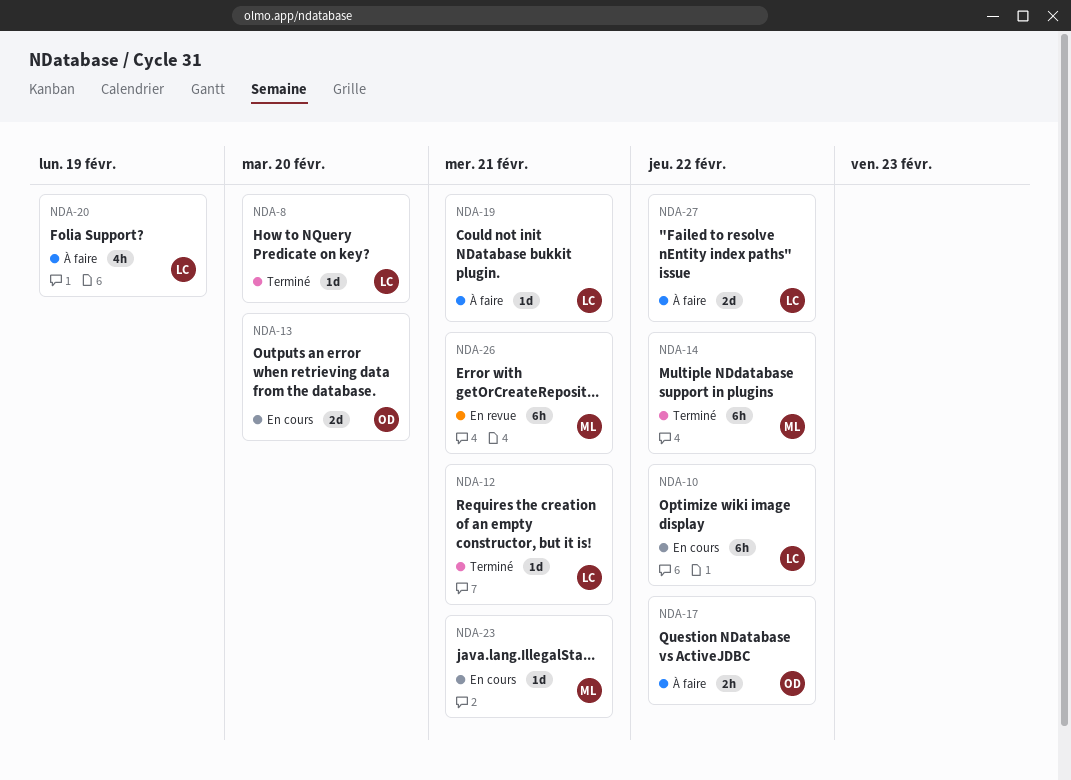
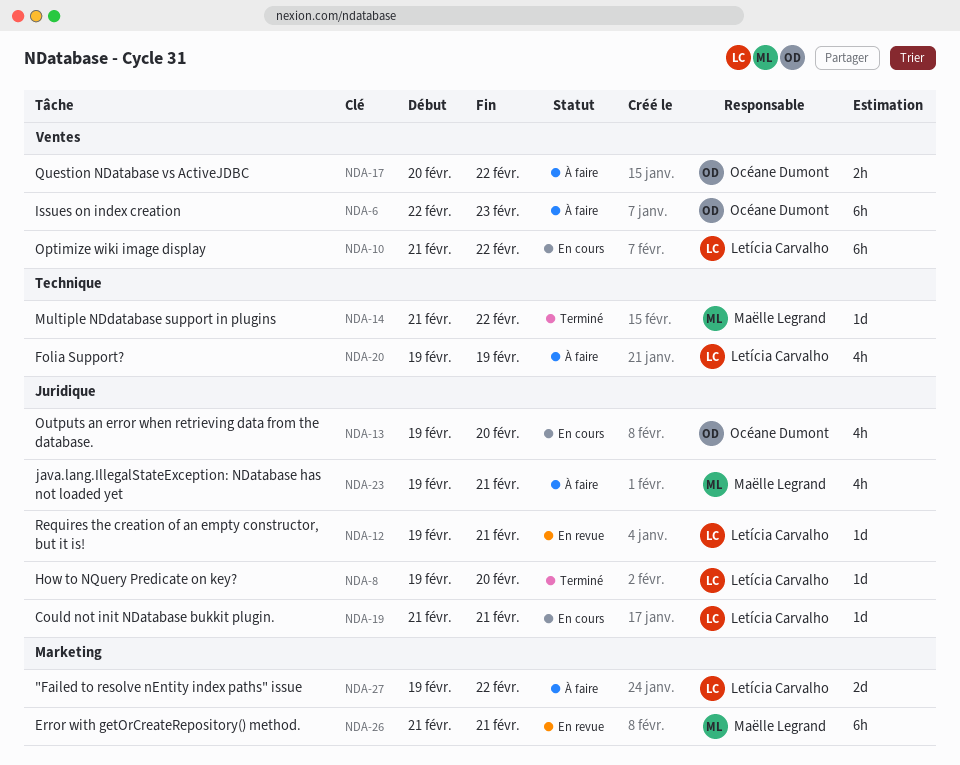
NDA-6: none -> present
NDA-12, status: Terminé -> En revue
NDA-13, estimate: 2d -> 4h
NDA-14, estimate: 6h -> 1d
NDA-19, status: À faire -> En cours
NDA-23, status: En cours -> À faire
NDA-23, estimate: 1d -> 4h

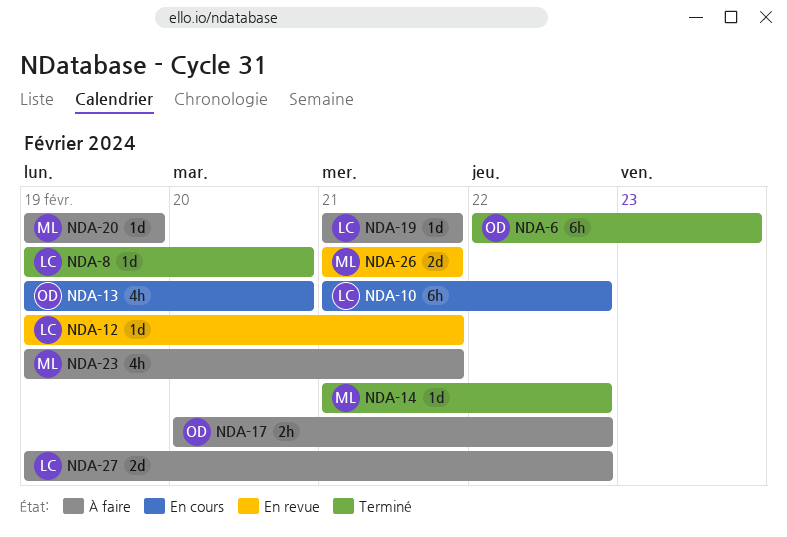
NDA-6, status: À faire -> Terminé
NDA-19, status: En cours -> À faire
NDA-20, owner: Letícia Carvalho -> Maëlle Legrand
NDA-20, estimate: 4h -> 1d
NDA-26, estimate: 6h -> 2d

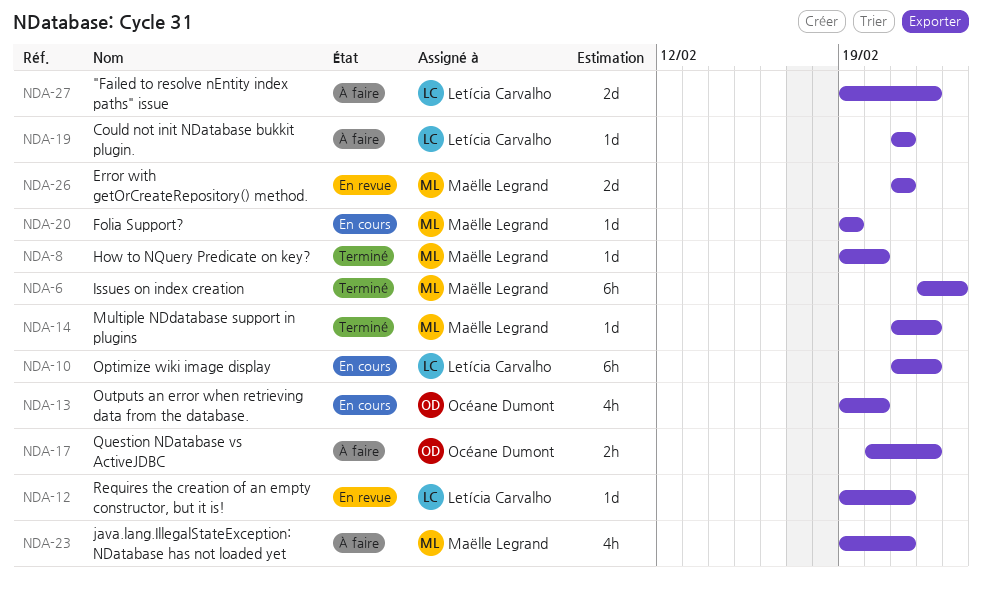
NDA-6, owner: Océane Dumont -> Maëlle Legrand
NDA-8, owner: Letícia Carvalho -> Maëlle Legrand
NDA-20, status: À faire -> En cours

